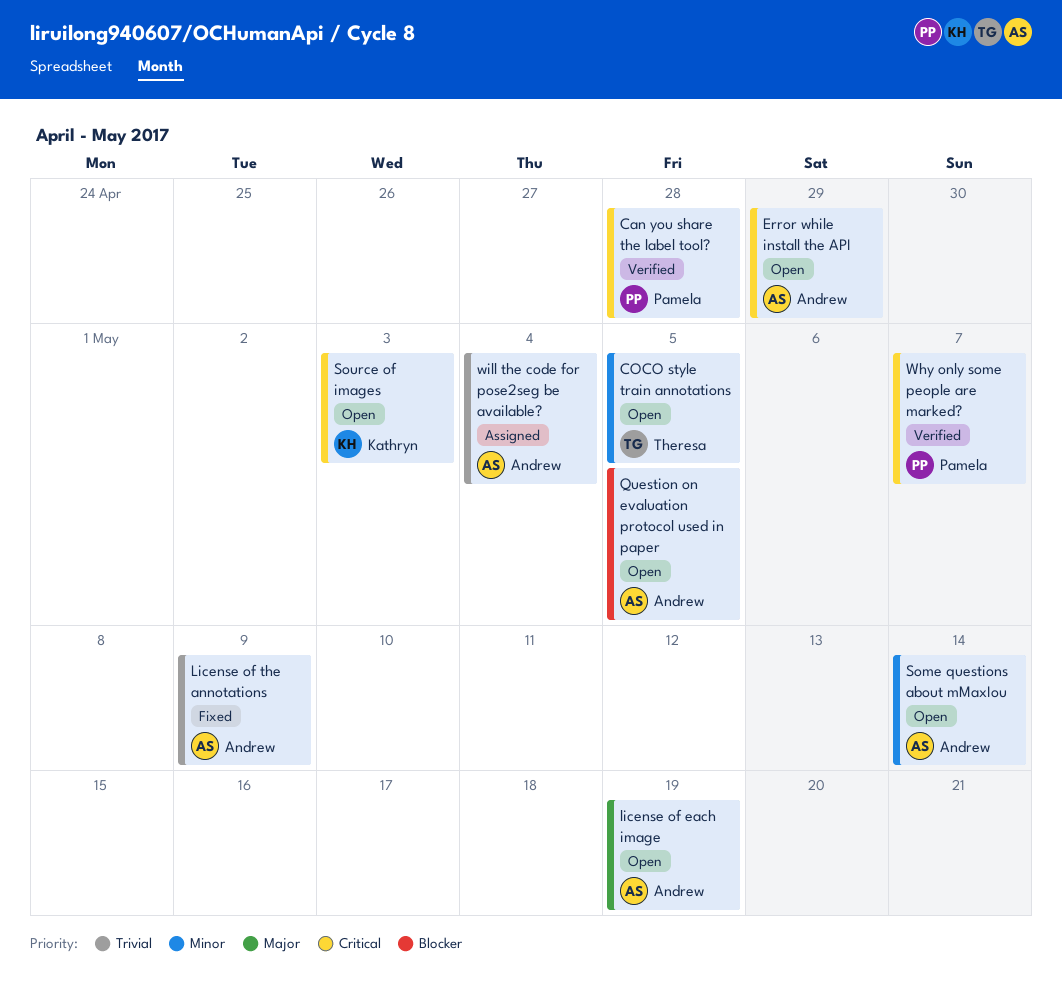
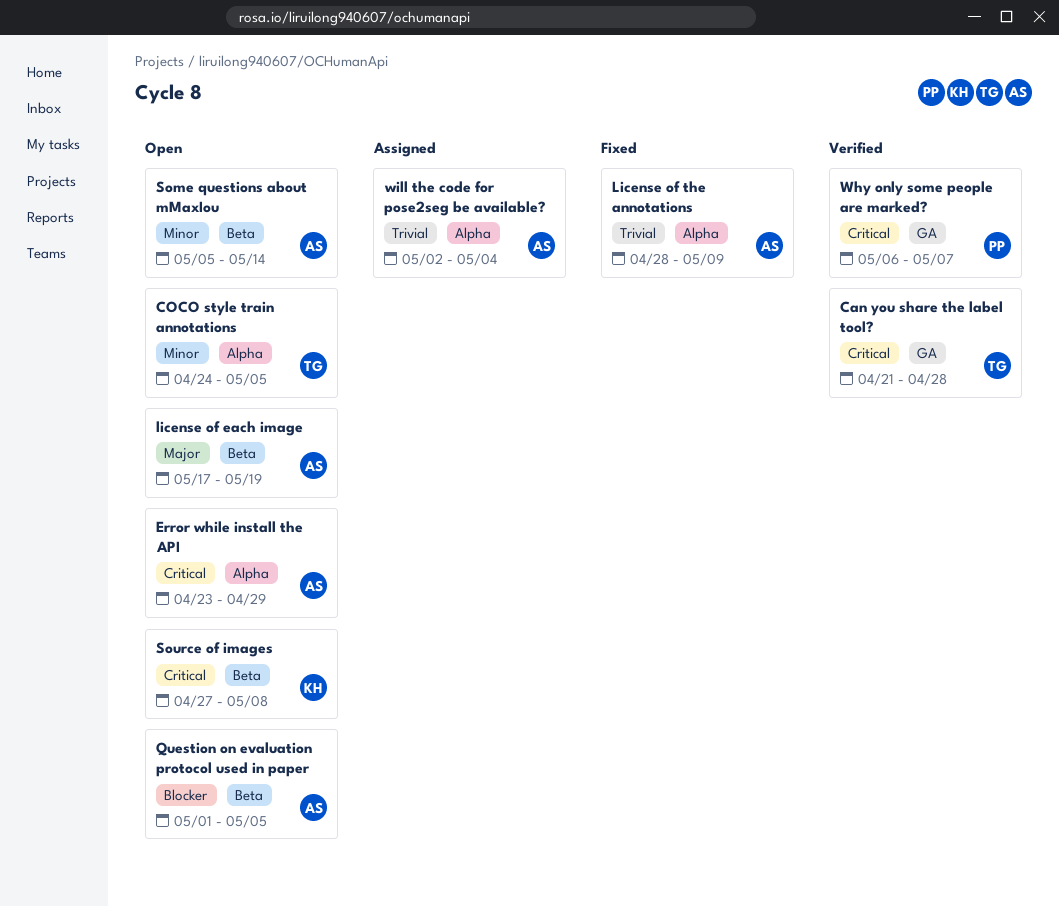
Can you share the label tool?, owner: Pamela -> Theresa
Source of images, due: May 3 -> May 8

